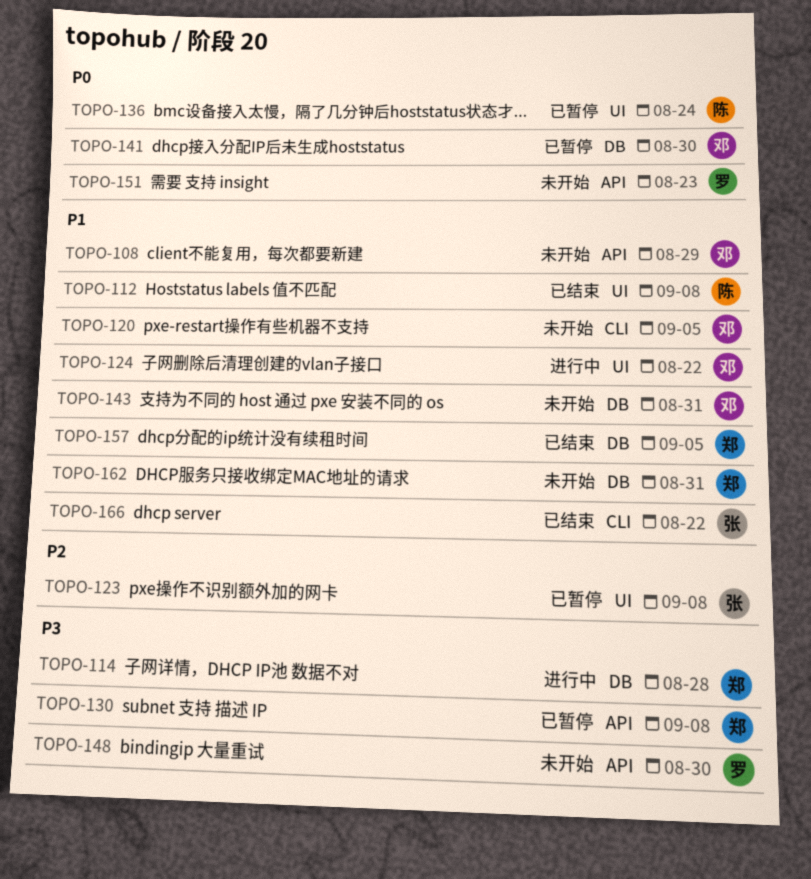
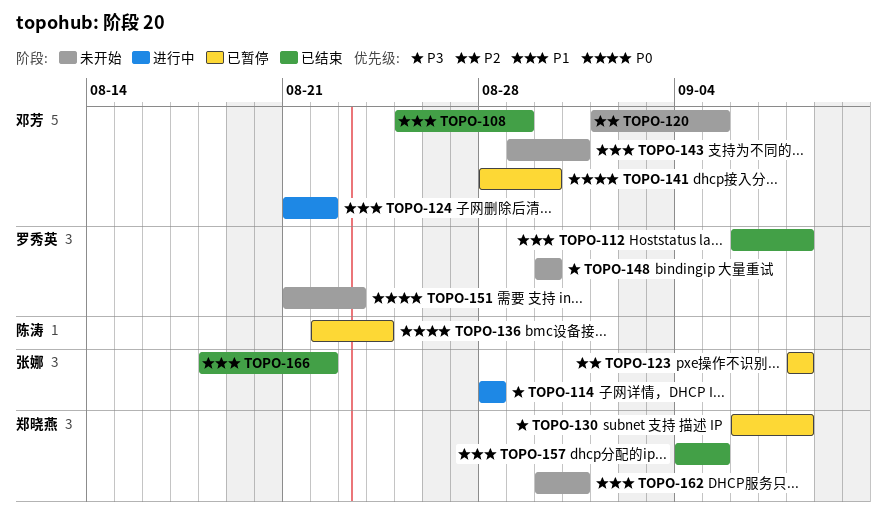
TOPO-108, status: 未开始 -> 已结束
TOPO-112, owner: 陈涛 -> 罗秀英
TOPO-114, owner: 郑晓燕 -> 张娜
TOPO-120, priority: P1 -> P2

